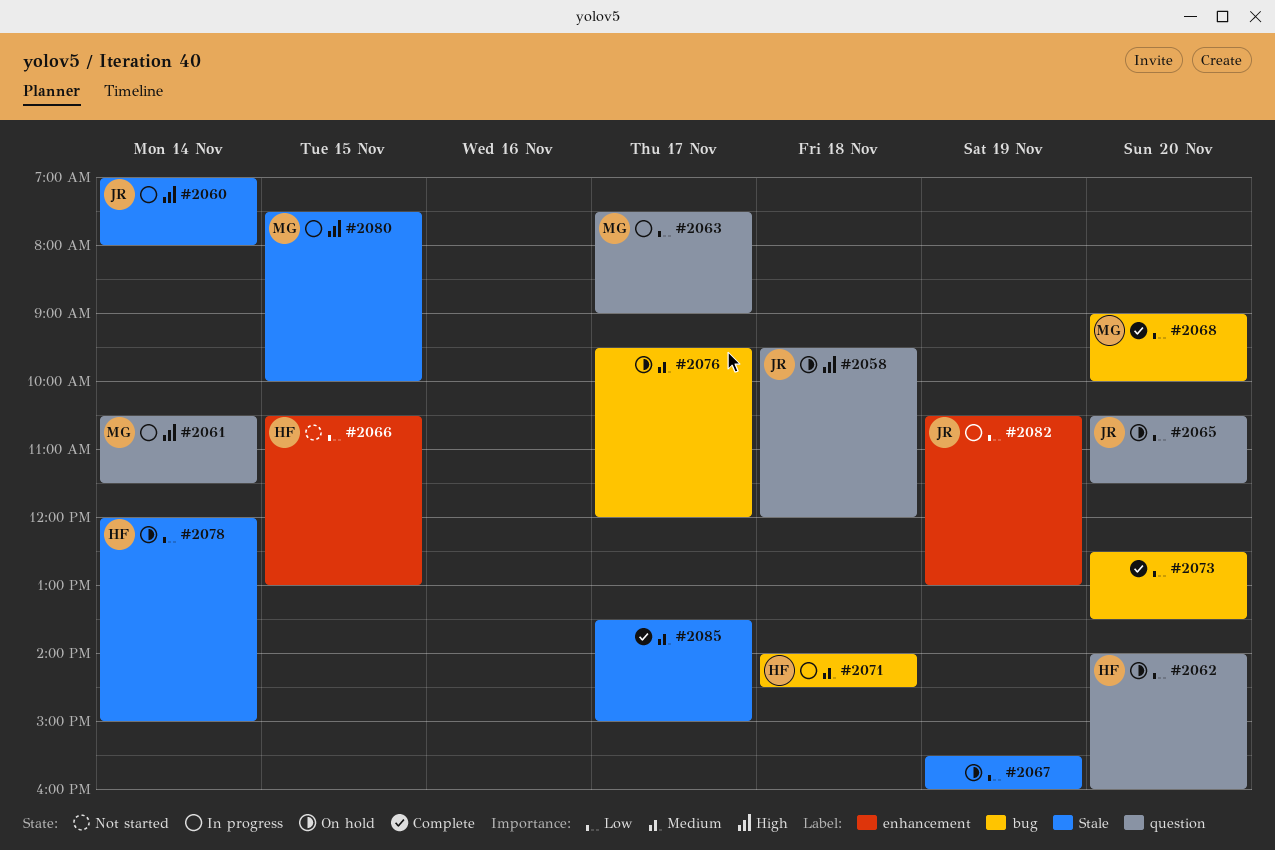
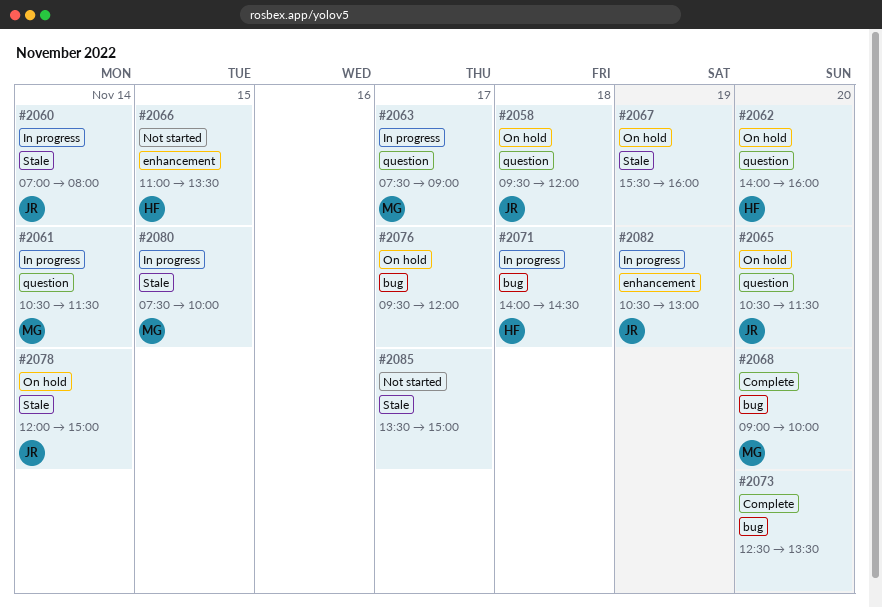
#2066, begins: 10:30 -> 11:00
#2066, ends: 13:00 -> 13:30
#2078, owner: HF -> JR
#2085, status: Complete -> Not started

